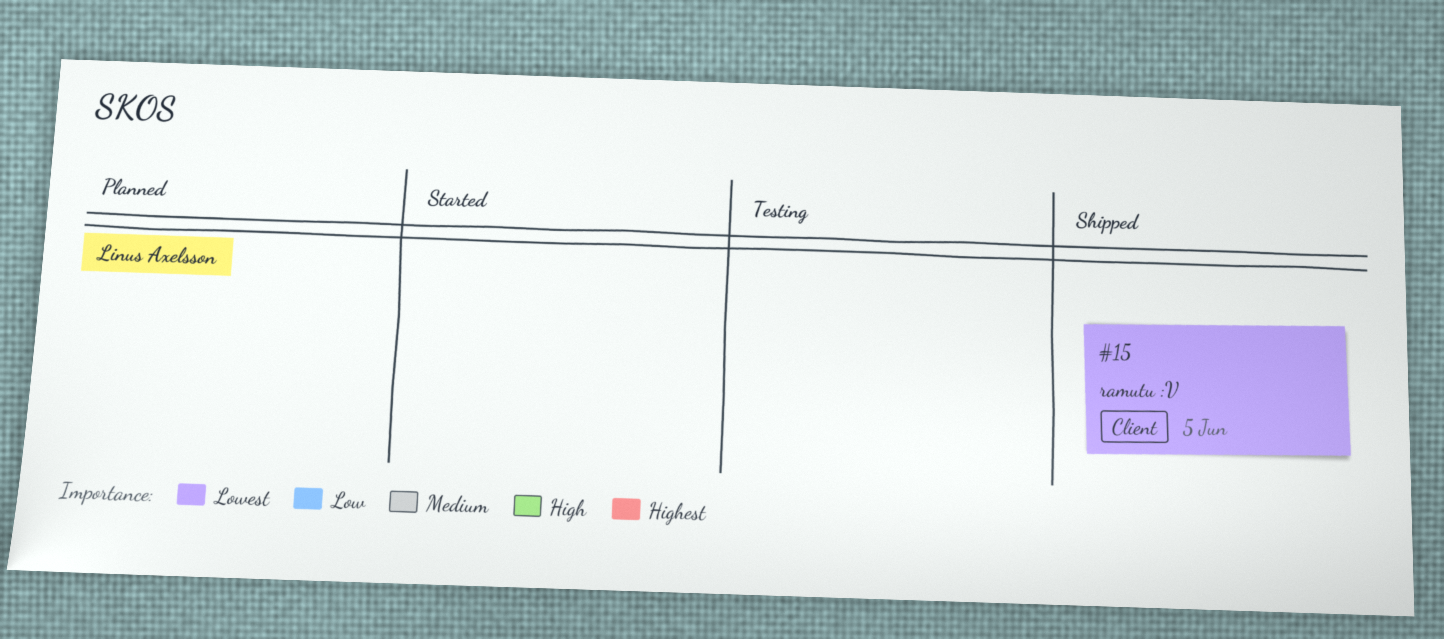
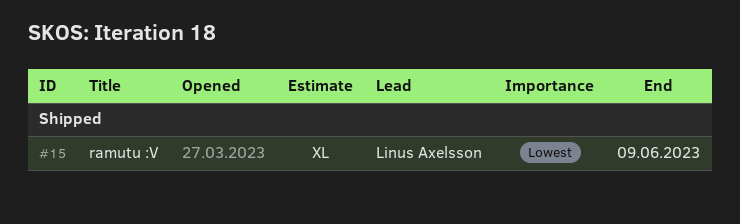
#15, due: Jun 5 -> Jun 9

